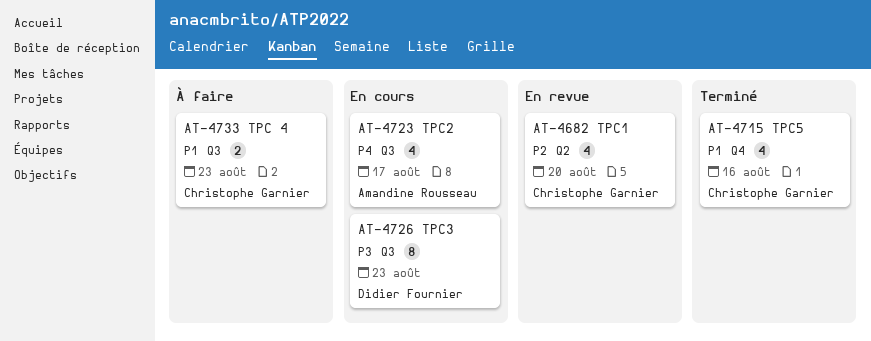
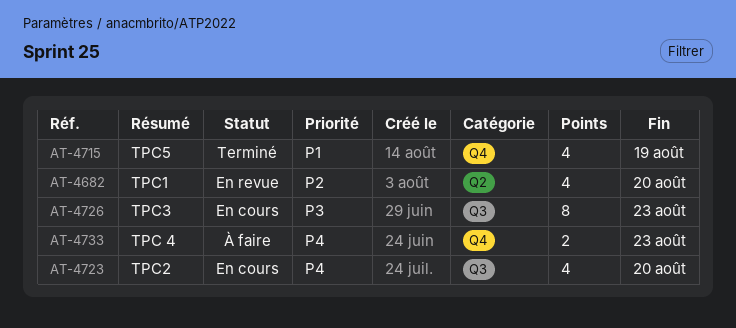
AT-4715, due: Aug 16 -> Aug 19
AT-4723, due: Aug 17 -> Aug 20
AT-4733, priority: P1 -> P4
AT-4733, label: Q3 -> Q4

